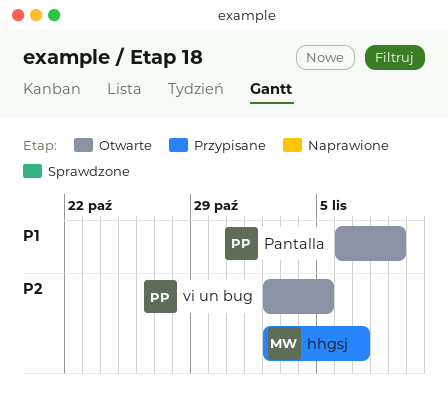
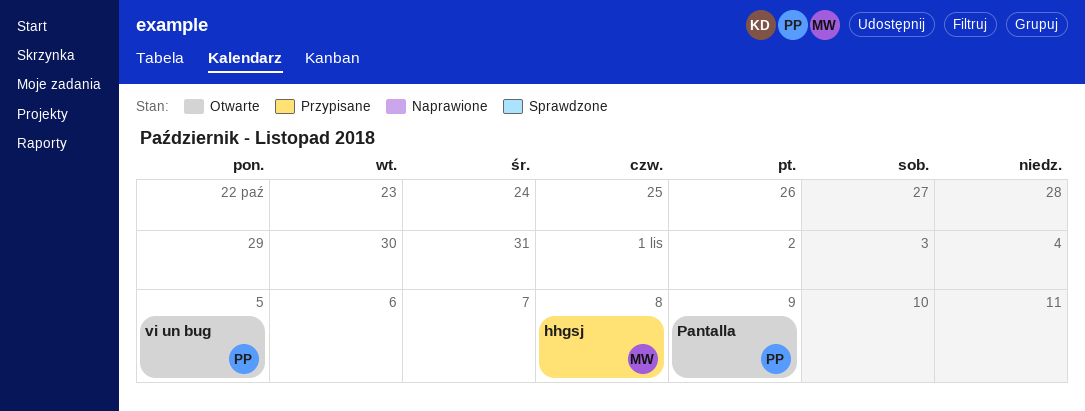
hhgsj, due: Nov 7 -> Nov 8

